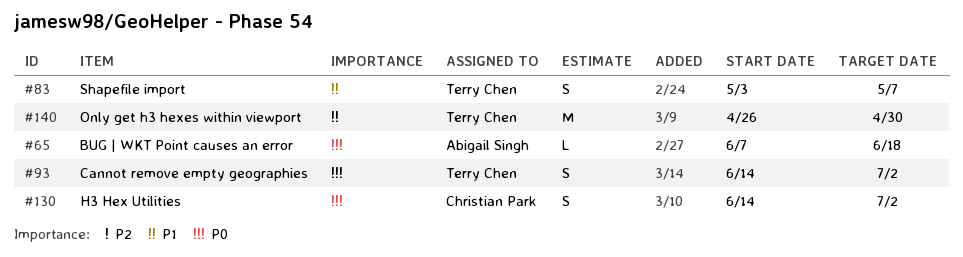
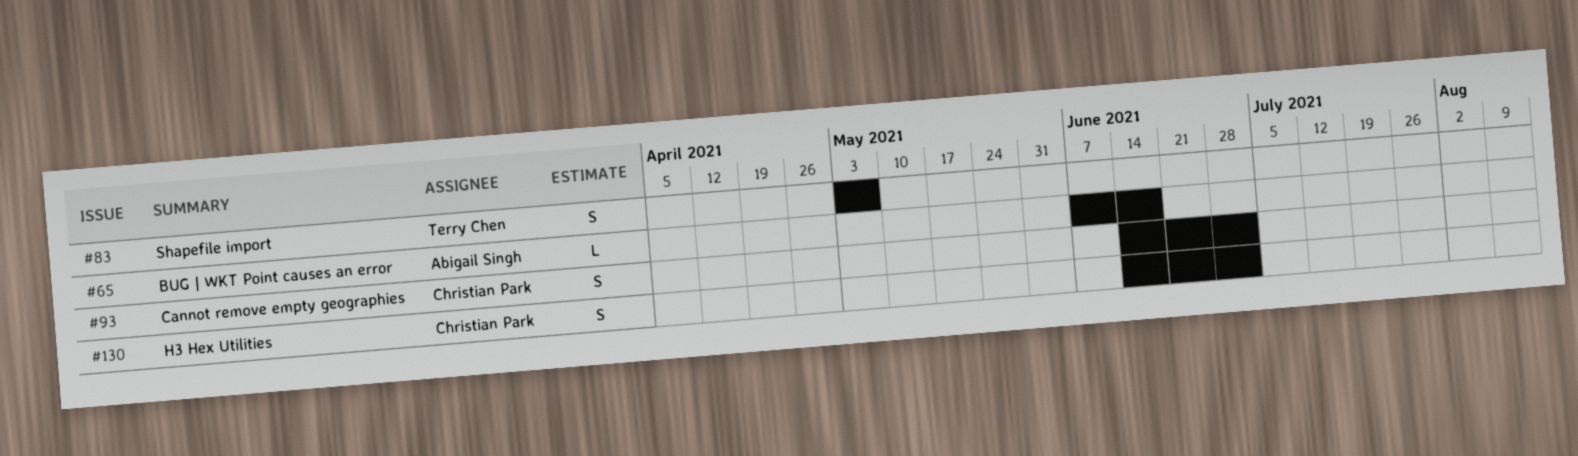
#93, owner: Terry Chen -> Christian Park
#140: present -> none

